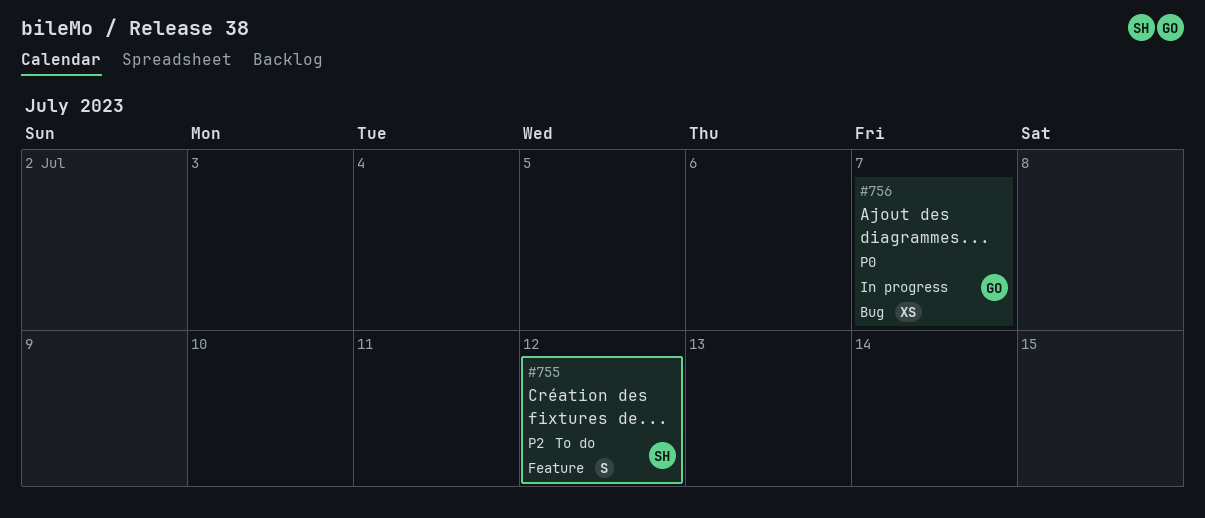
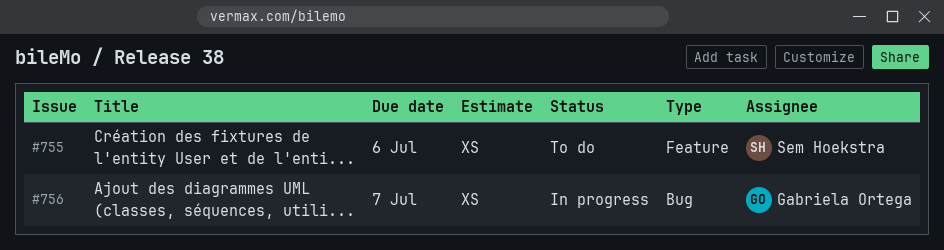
#755, estimate: S -> XS
#755, due: Jul 12 -> Jul 6

